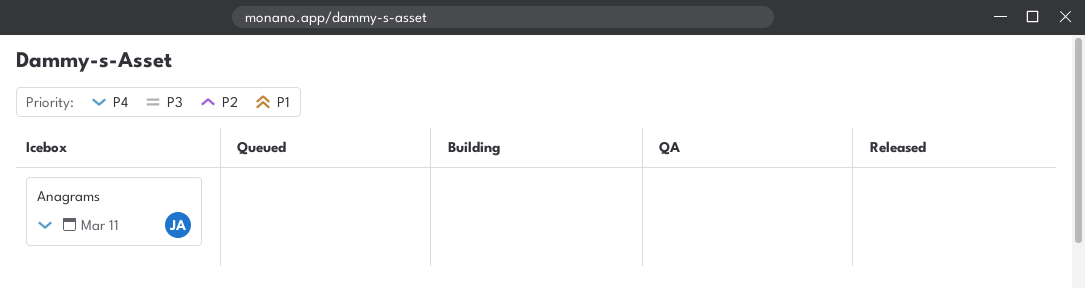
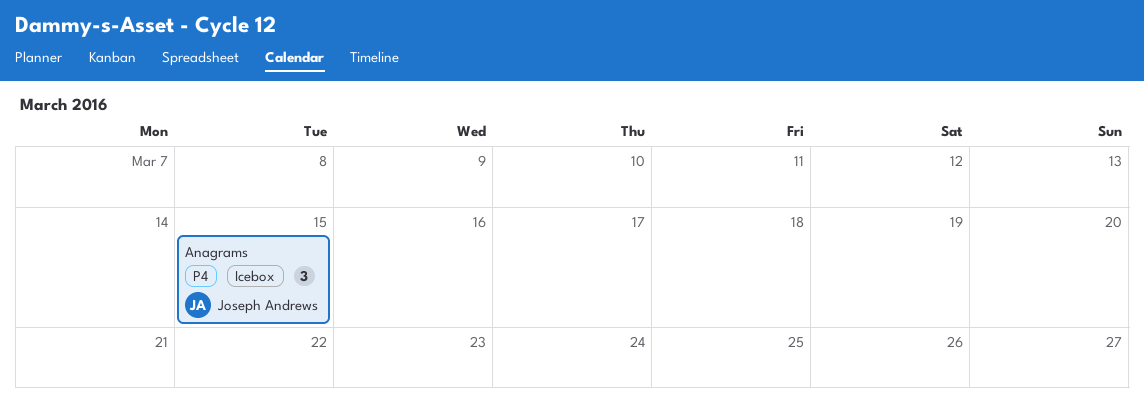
Anagrams, due: Mar 11 -> Mar 15

